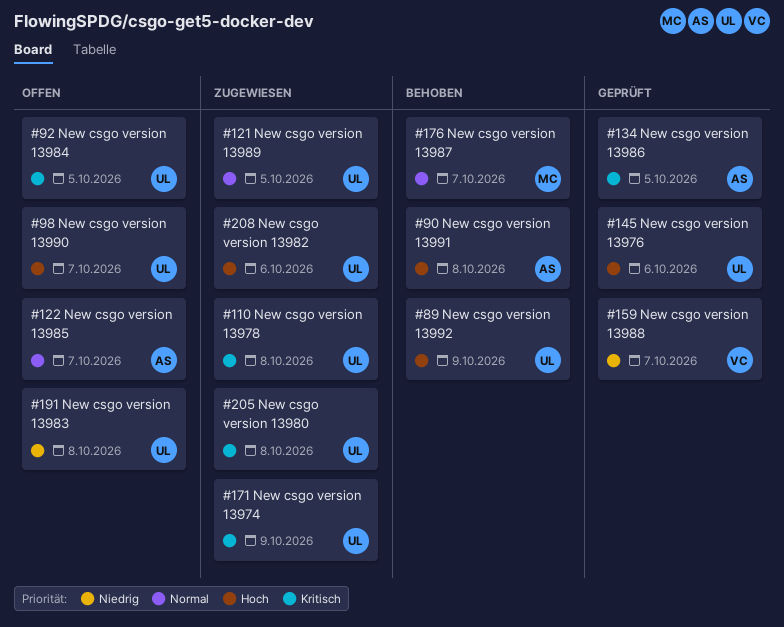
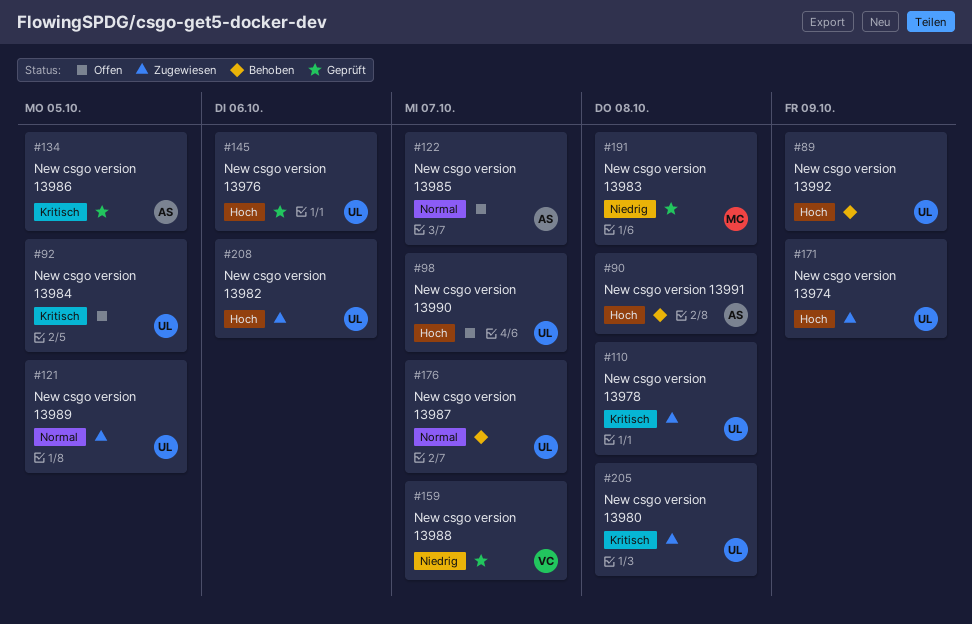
#171, priority: Kritisch -> Hoch
#176, owner: MC -> UL
#191, status: Offen -> Geprüft
#191, owner: UL -> MC

